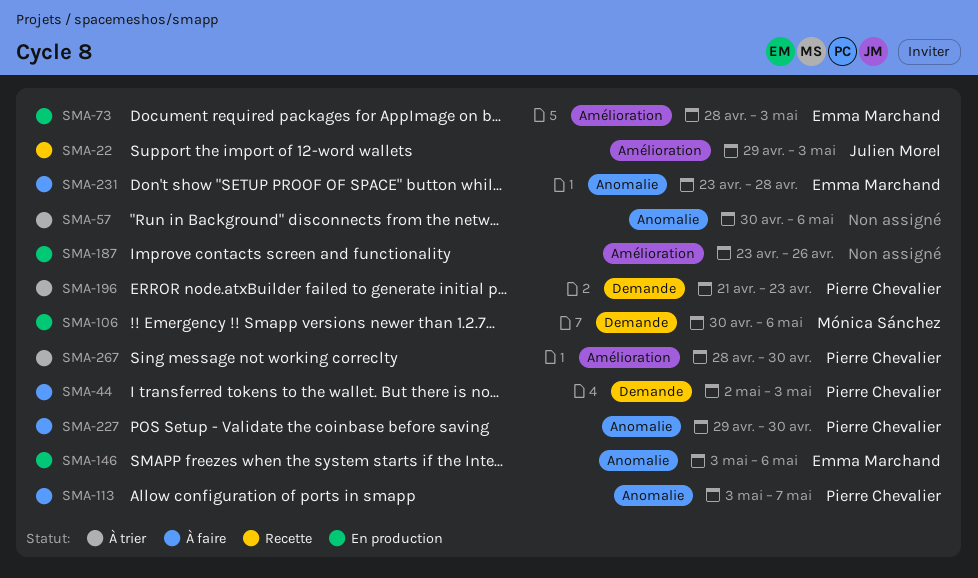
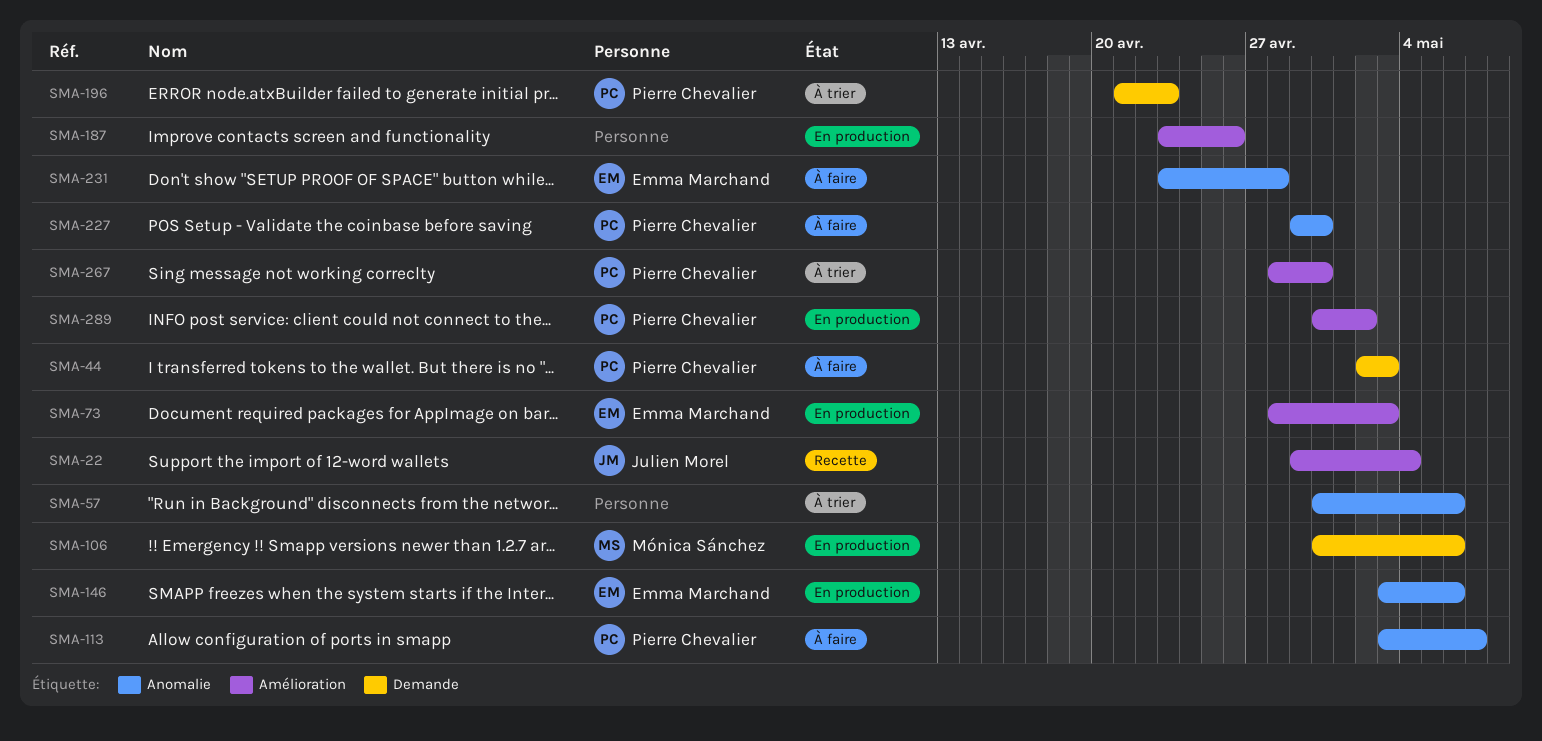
SMA-22, due: May 3 -> May 4
SMA-289: none -> present

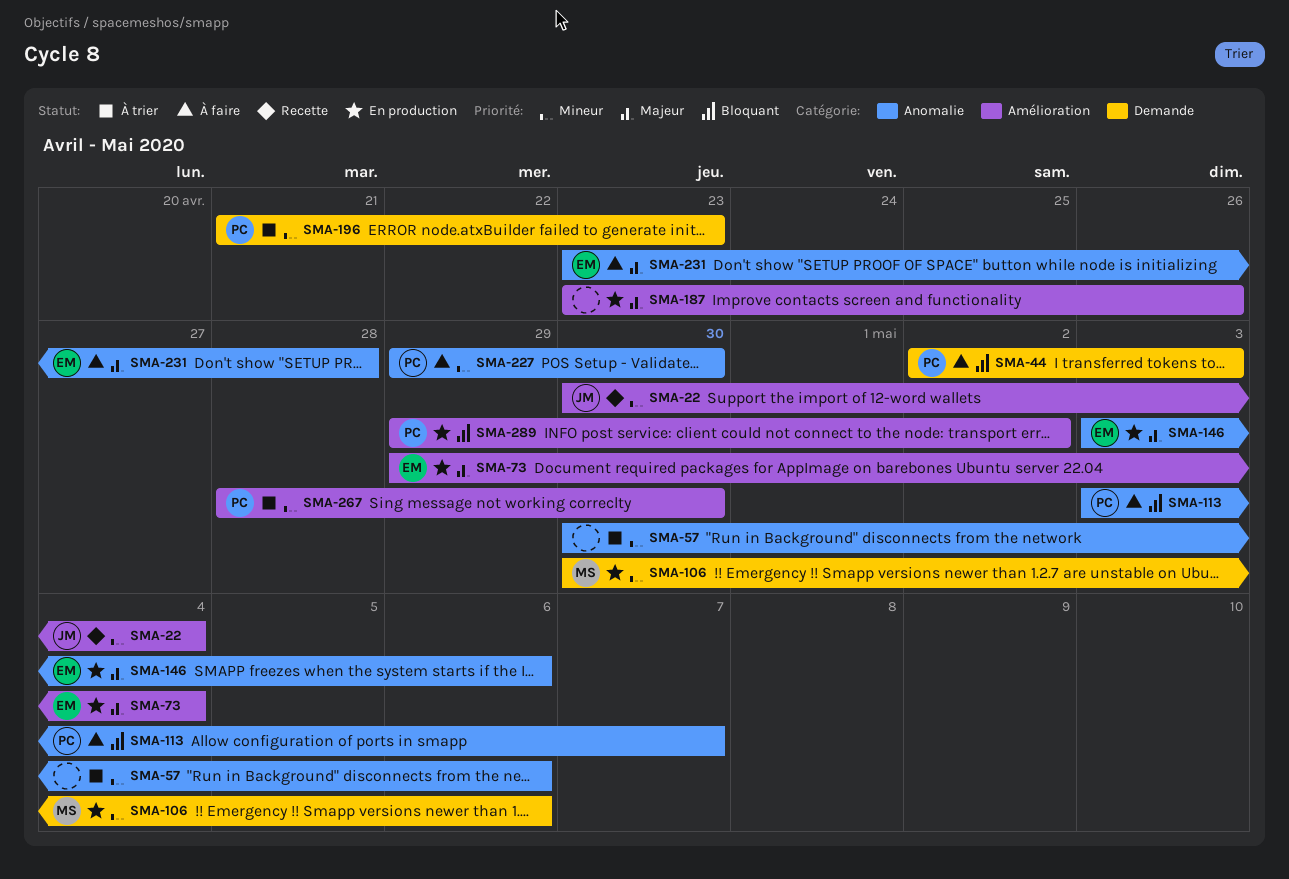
SMA-22, start: Apr 29 -> Apr 30
SMA-73, start: Apr 28 -> Apr 29
SMA-73, due: May 3 -> May 4
SMA-289, start: Apr 30 -> Apr 29

